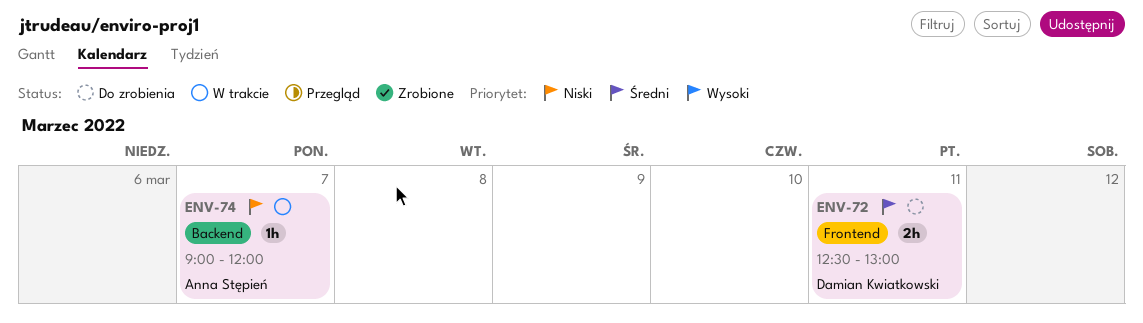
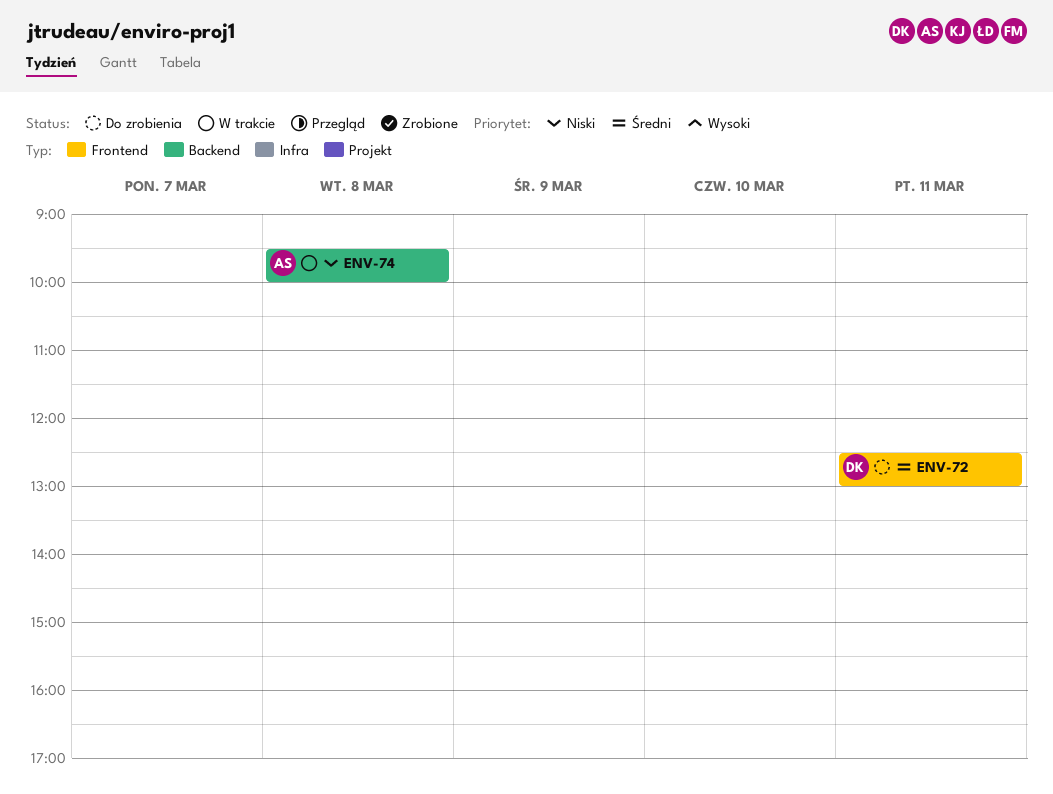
ENV-74, day: Mar 7 -> Mar 8
ENV-74, begins: 09:00 -> 09:30
ENV-74, ends: 12:00 -> 10:00

